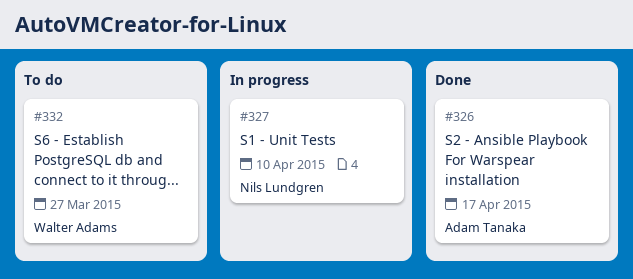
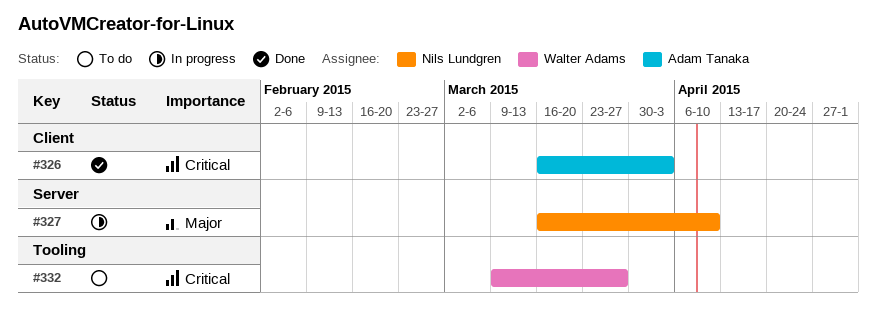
#326, due: Apr 17 -> Apr 3

